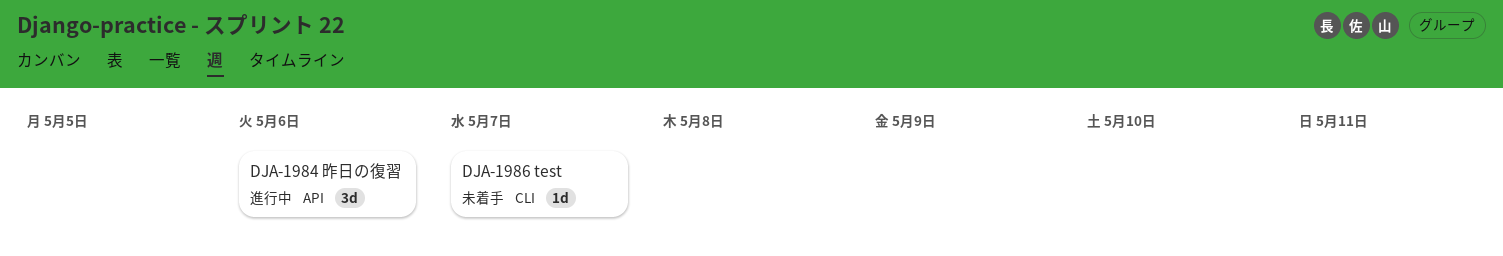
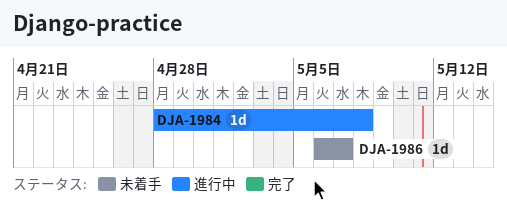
DJA-1984, estimate: 3d -> 1d
DJA-1984, due: May 6 -> May 8

